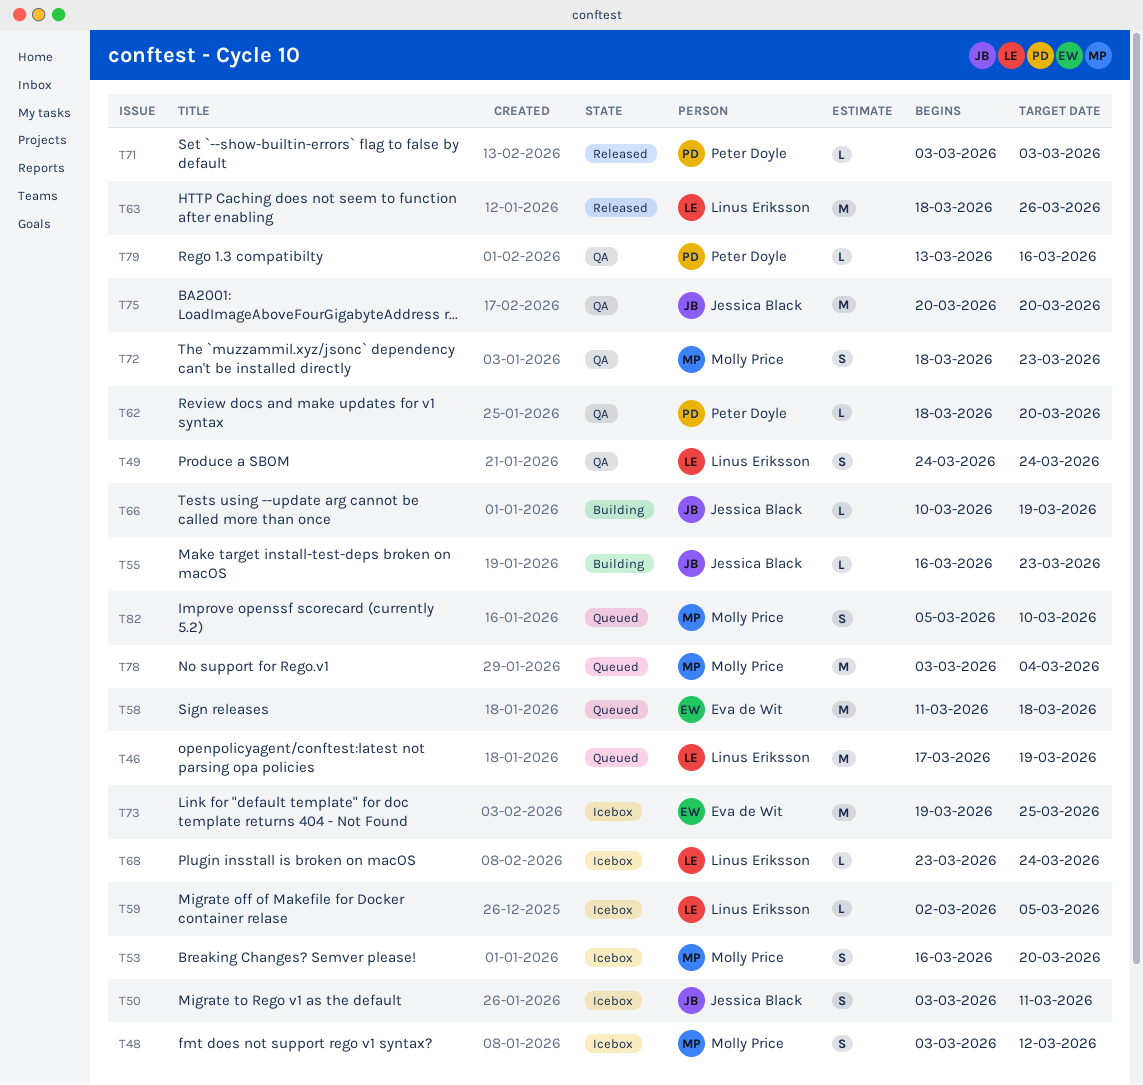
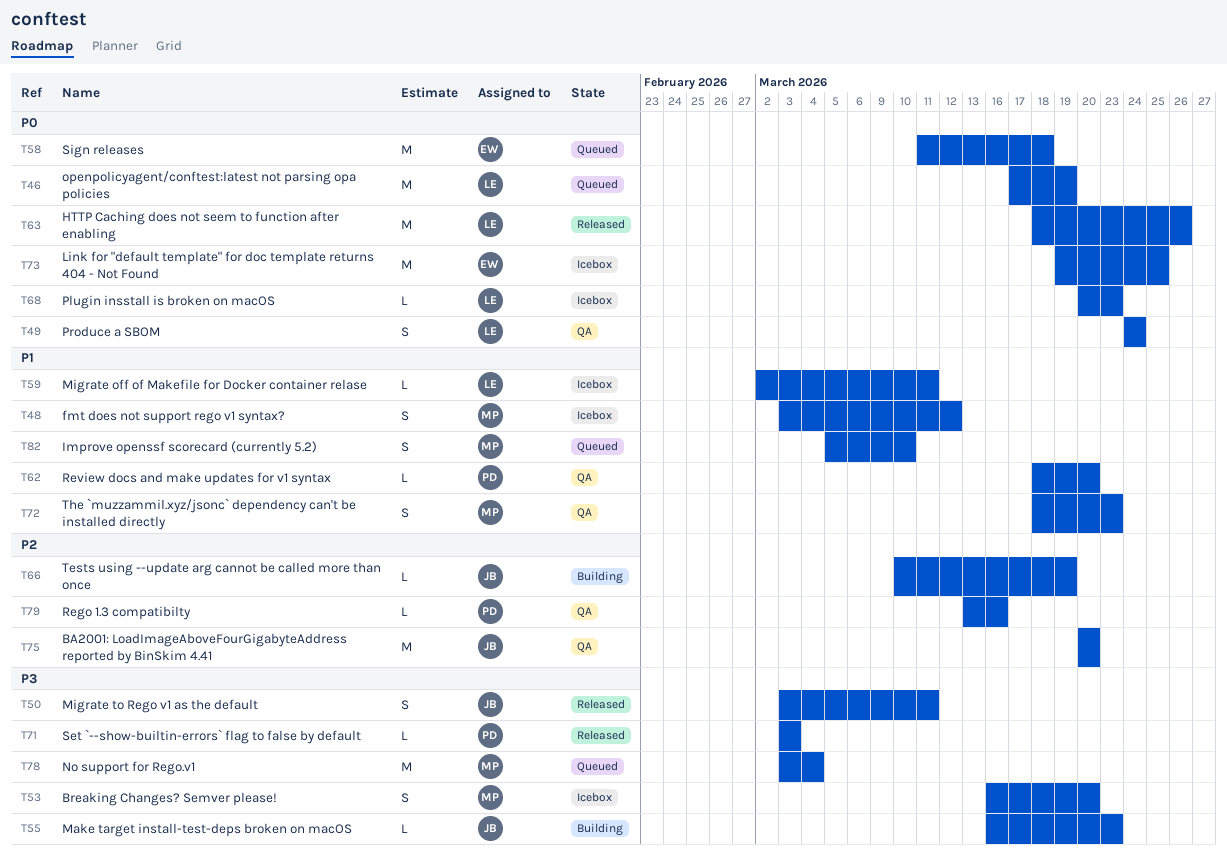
T50, status: Icebox -> Released
T59, due: Mar 5 -> Mar 11
T68, start: Mar 23 -> Mar 20
T68, due: Mar 24 -> Mar 23

